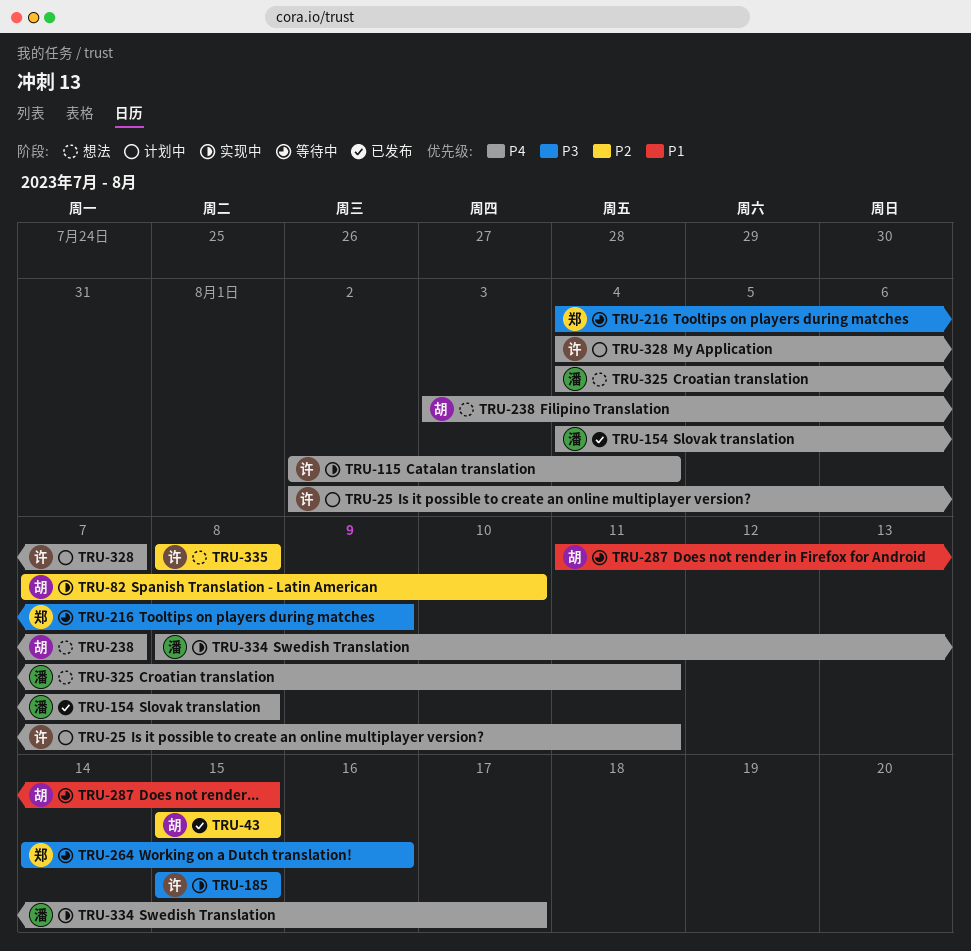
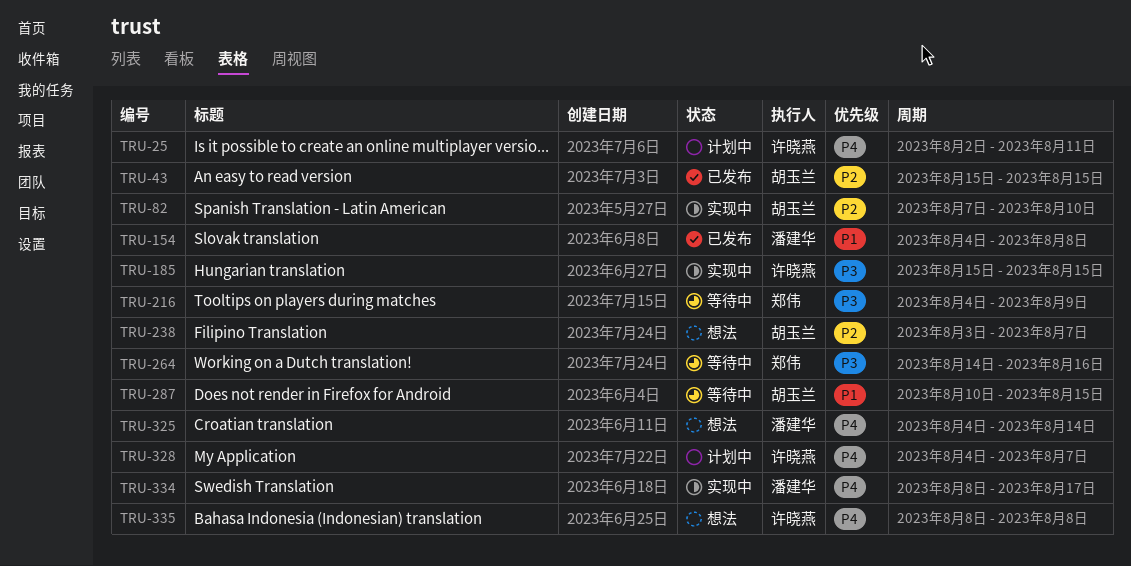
TRU-115: present -> none
TRU-154, priority: P4 -> P1
TRU-238, priority: P4 -> P2
TRU-287, start: Aug 11 -> Aug 10
TRU-325, due: Aug 11 -> Aug 14
TRU-335, priority: P2 -> P4

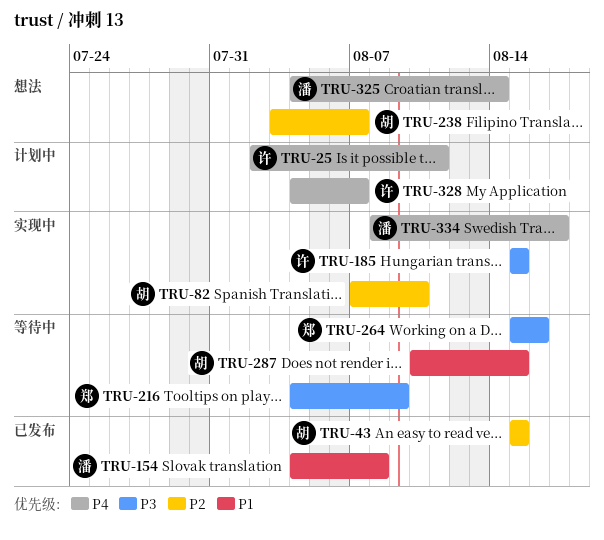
TRU-264, start: Aug 14 -> Aug 15
TRU-335: present -> none

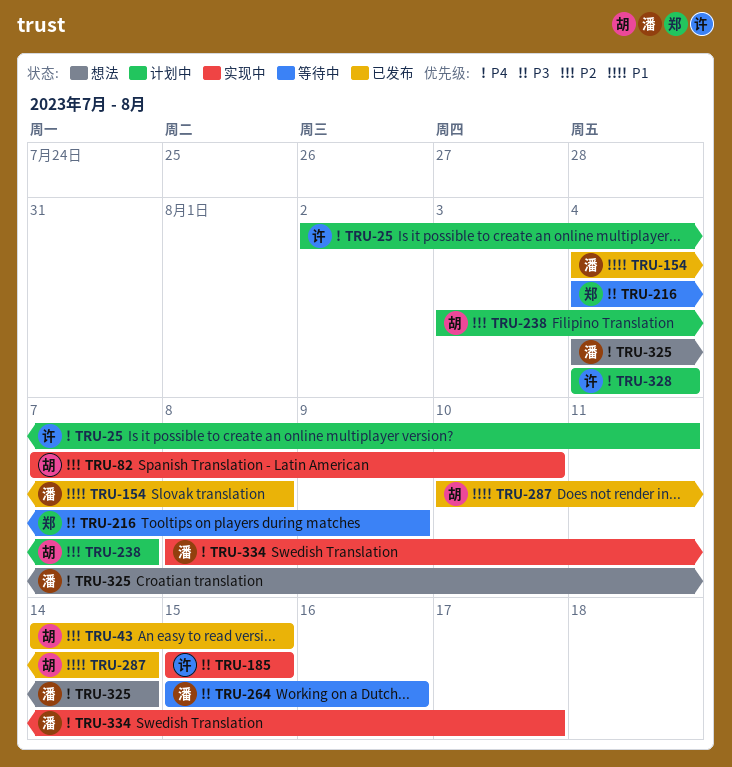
TRU-43, start: Aug 15 -> Aug 14
TRU-238, status: 想法 -> 计划中
TRU-264, owner: 郑 -> 潘
TRU-287, status: 等待中 -> 已发布
TRU-287, due: Aug 15 -> Aug 14
TRU-328, due: Aug 7 -> Aug 4

